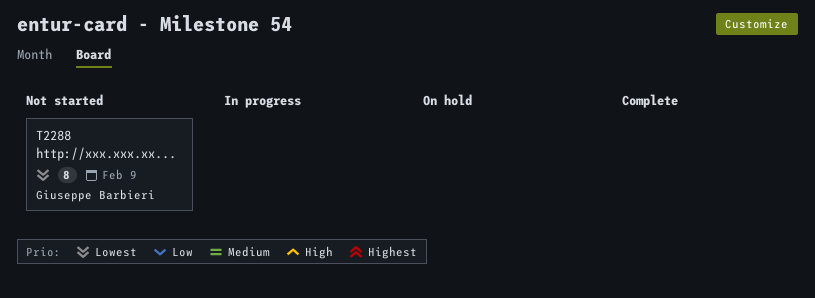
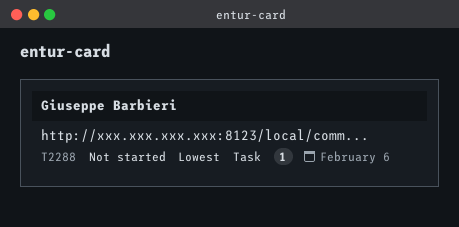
T2288, estimate: 8 -> 1
T2288, due: Feb 9 -> Feb 6

